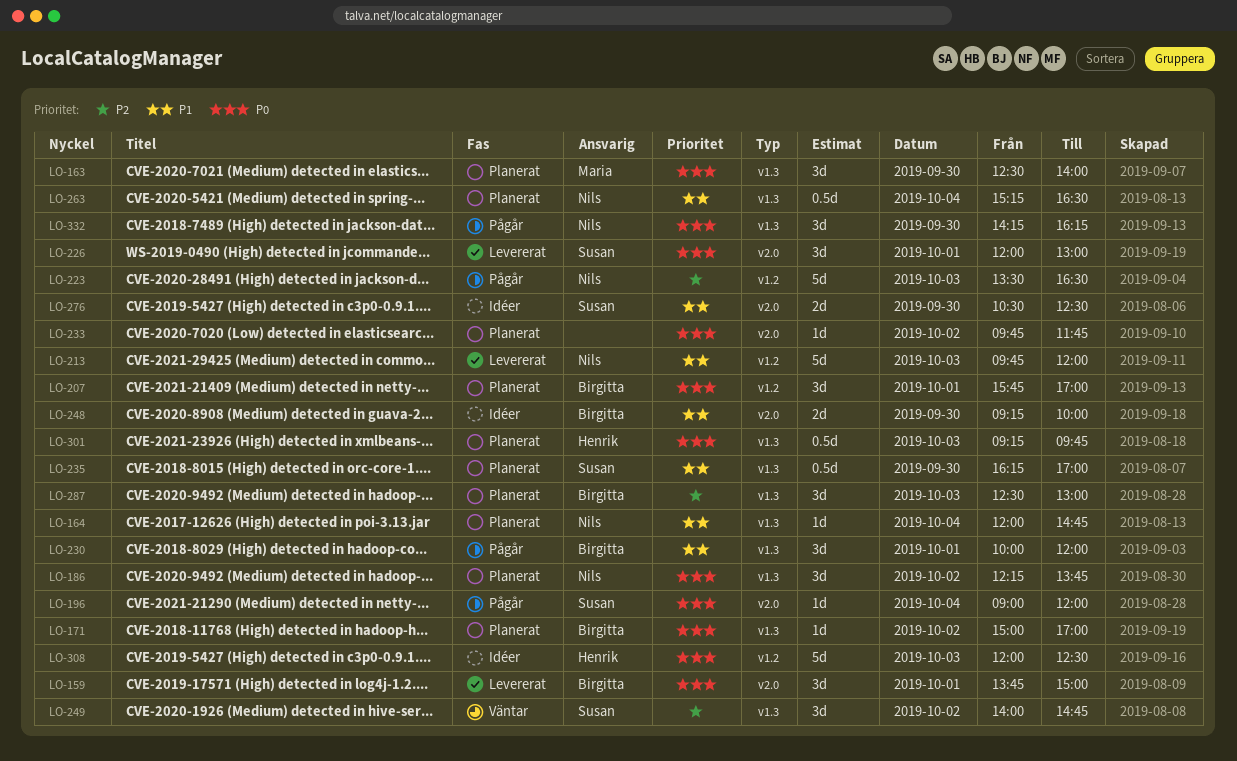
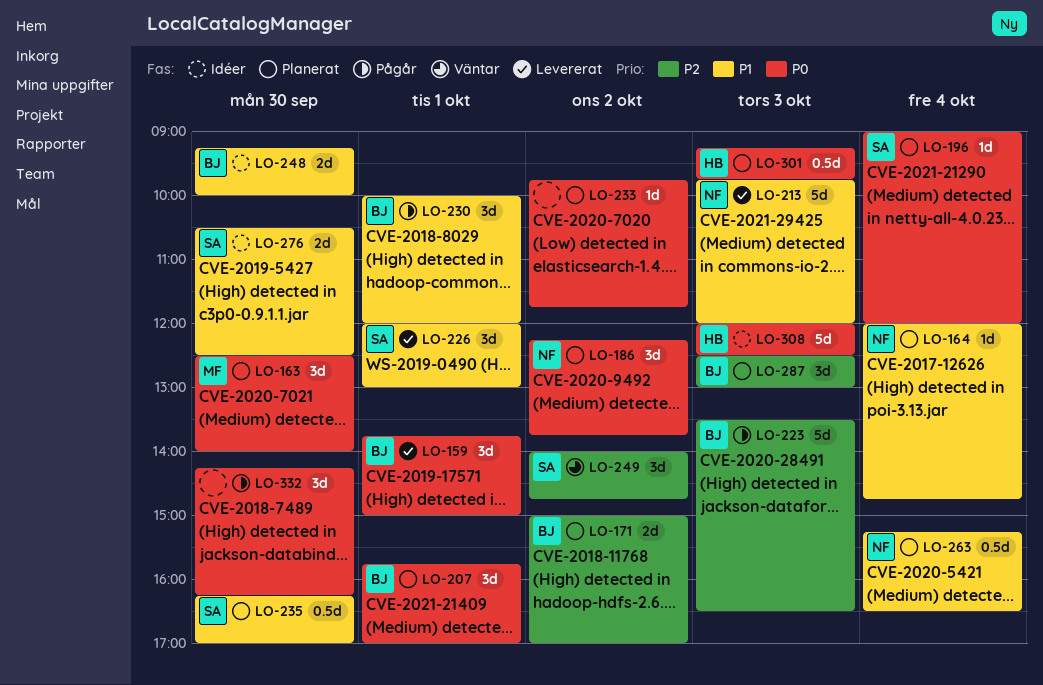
LO-171, priority: P0 -> P2
LO-171, estimate: 1d -> 2d
LO-196, status: Pågår -> Planerat
LO-223, owner: Nils -> Birgitta
LO-226, priority: P0 -> P1
LO-332, owner: Nils -> none

